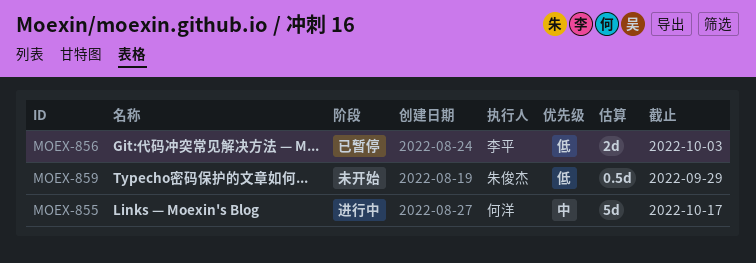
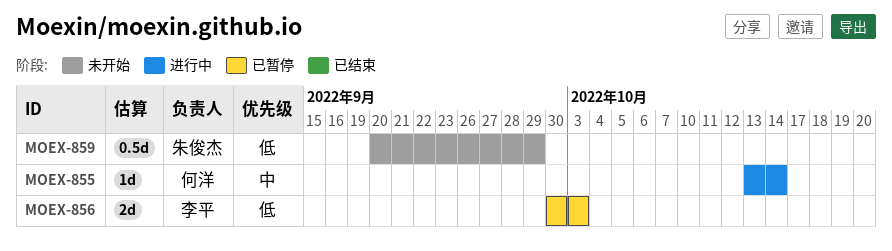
MOEX-855, estimate: 5d -> 1d
MOEX-855, due: Oct 17 -> Oct 14

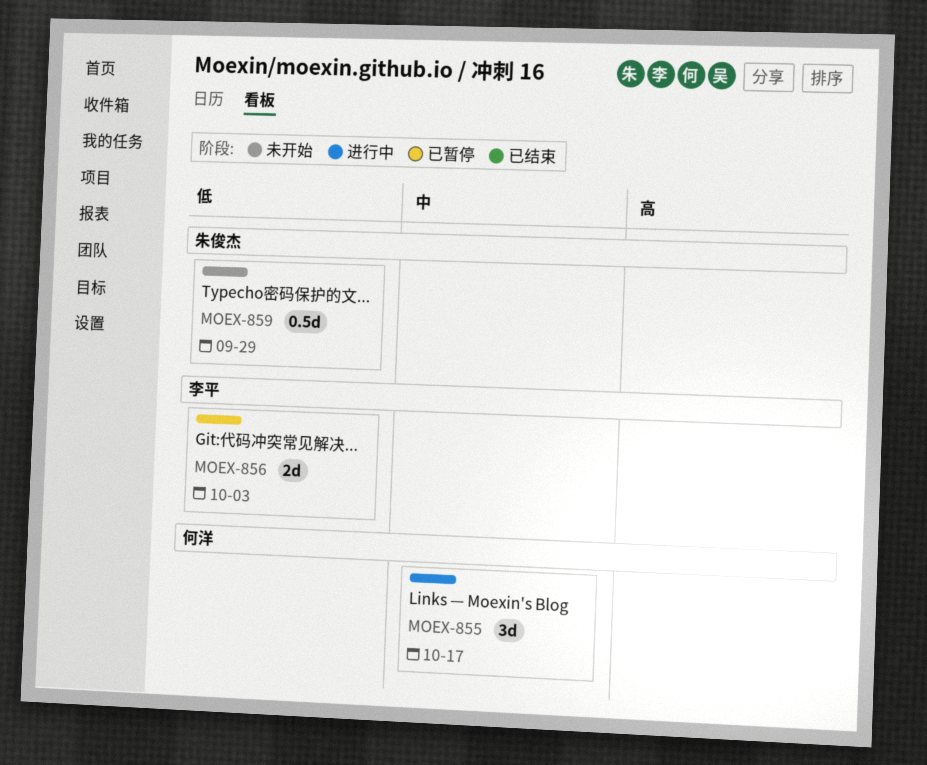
MOEX-855, estimate: 1d -> 3d
MOEX-855, due: Oct 14 -> Oct 17

